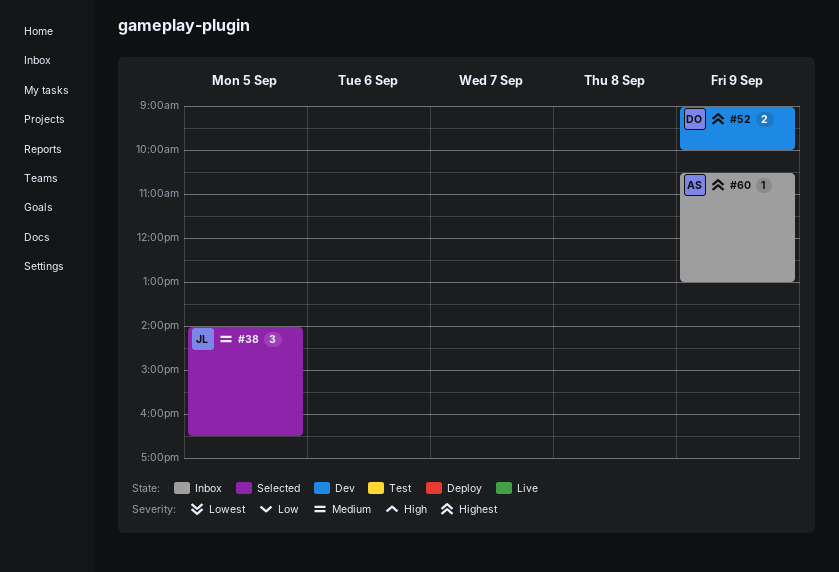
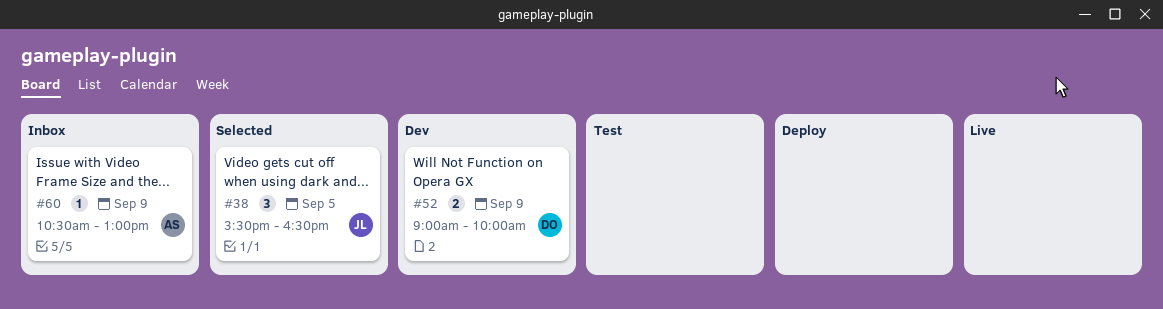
#38, begins: 14:00 -> 15:30

